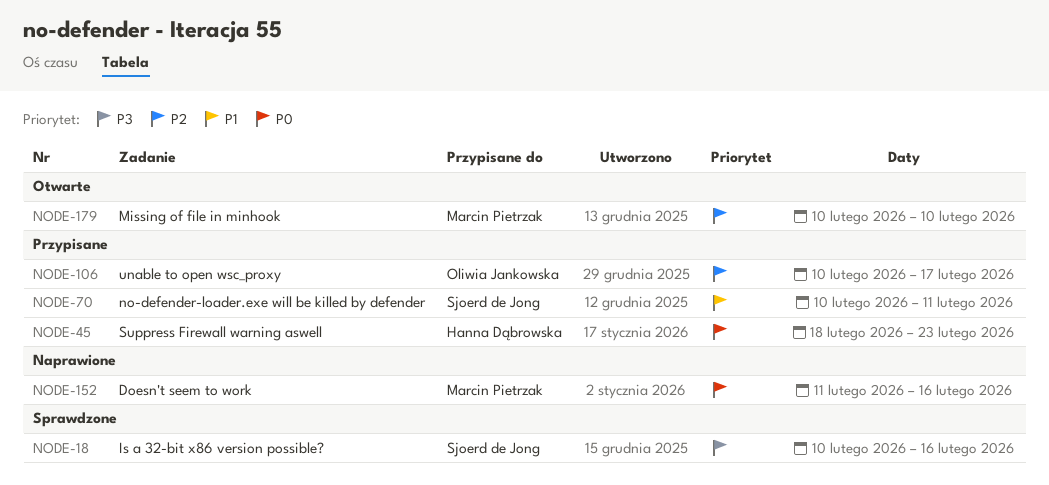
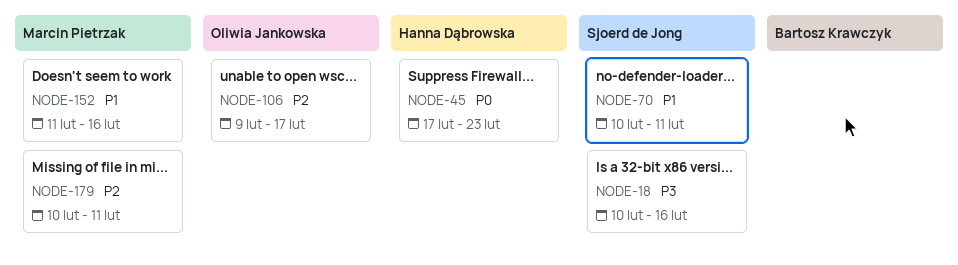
NODE-45, start: Feb 18 -> Feb 17
NODE-106, start: Feb 10 -> Feb 9
NODE-152, priority: P0 -> P1
NODE-179, due: Feb 10 -> Feb 11

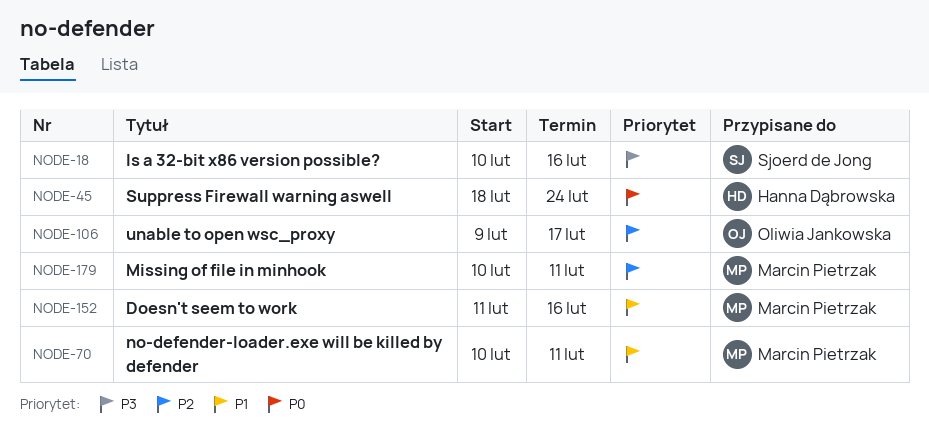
NODE-45, start: Feb 17 -> Feb 18
NODE-45, due: Feb 23 -> Feb 24
NODE-70, owner: Sjoerd de Jong -> Marcin Pietrzak

